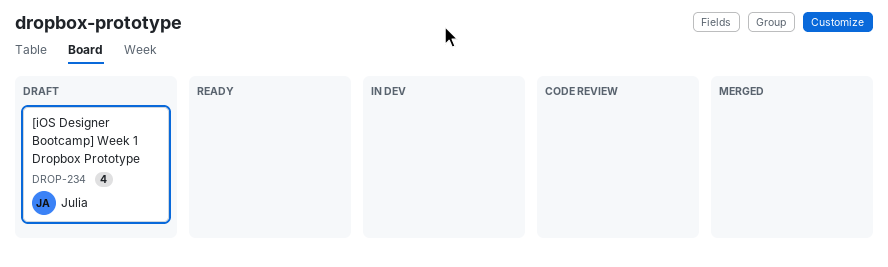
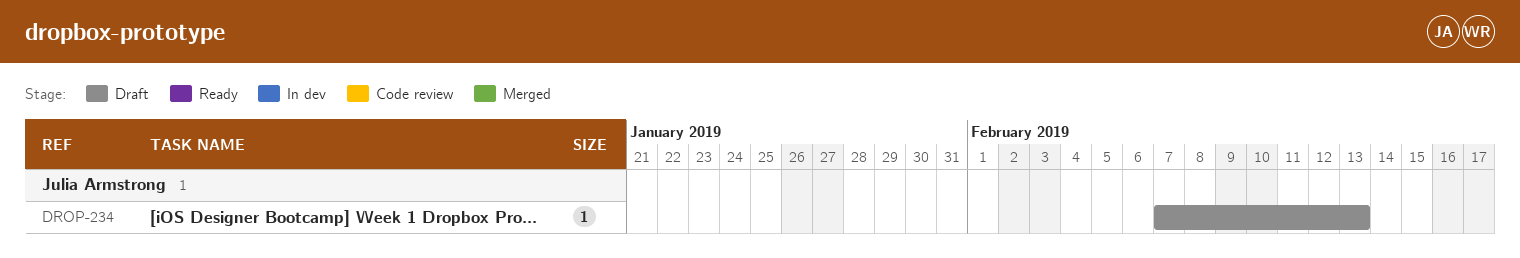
DROP-234, estimate: 4 -> 1

